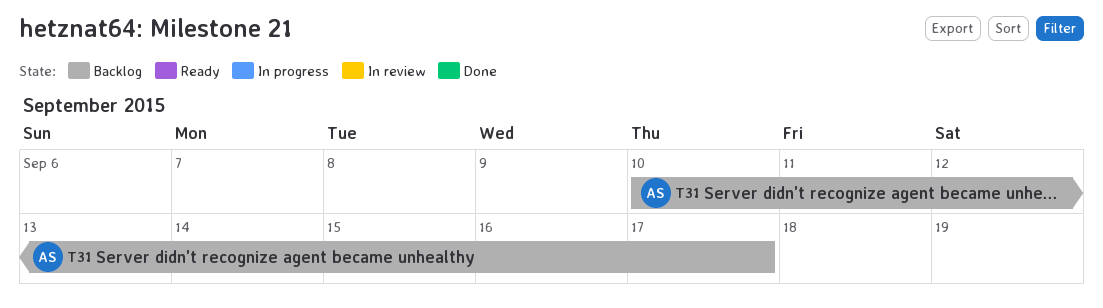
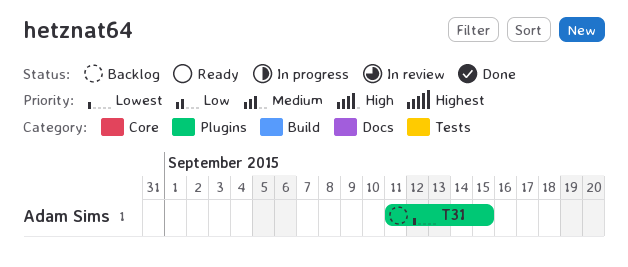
T31, start: Sep 10 -> Sep 11
T31, due: Sep 17 -> Sep 15

